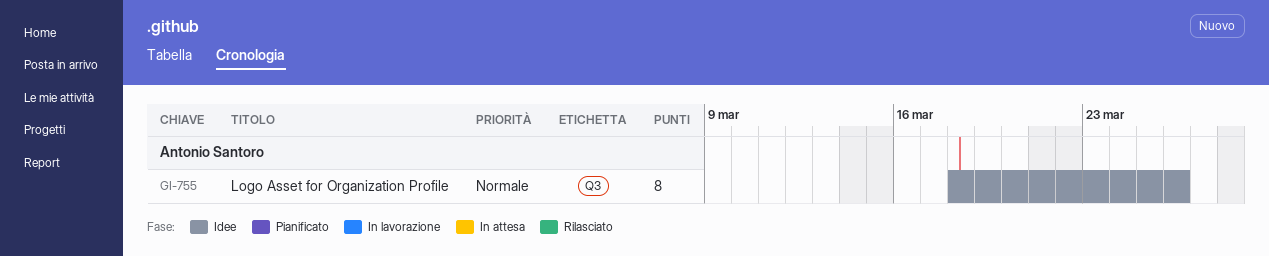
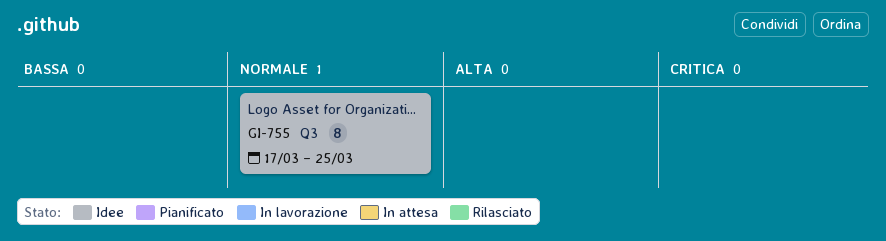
GI-755, start: Mar 18 -> Mar 17
GI-755, due: Mar 26 -> Mar 25

